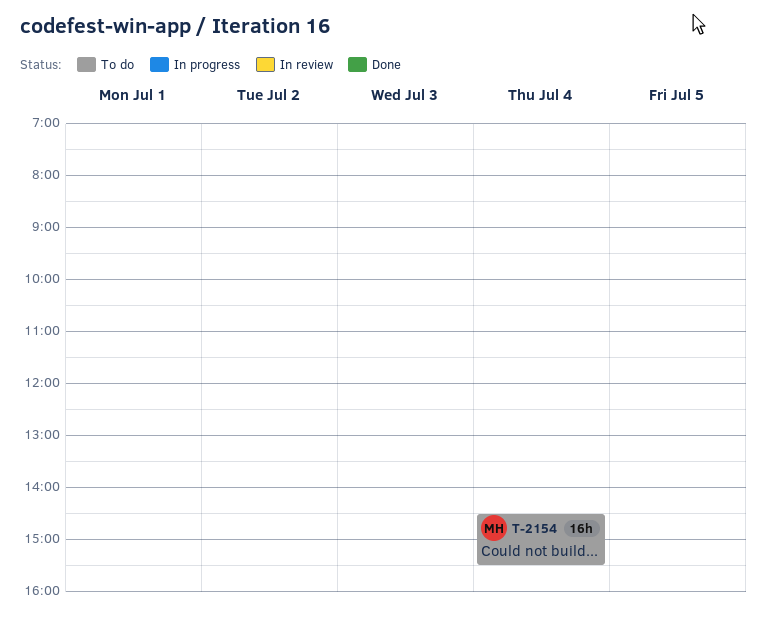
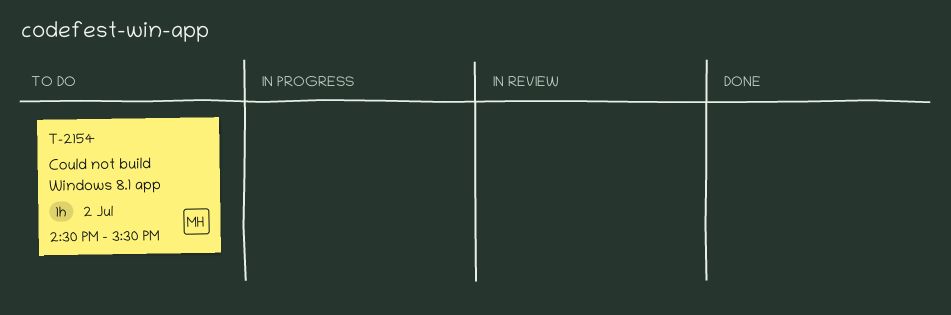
T-2154, estimate: 16h -> 1h
T-2154, day: Jul 4 -> Jul 2

